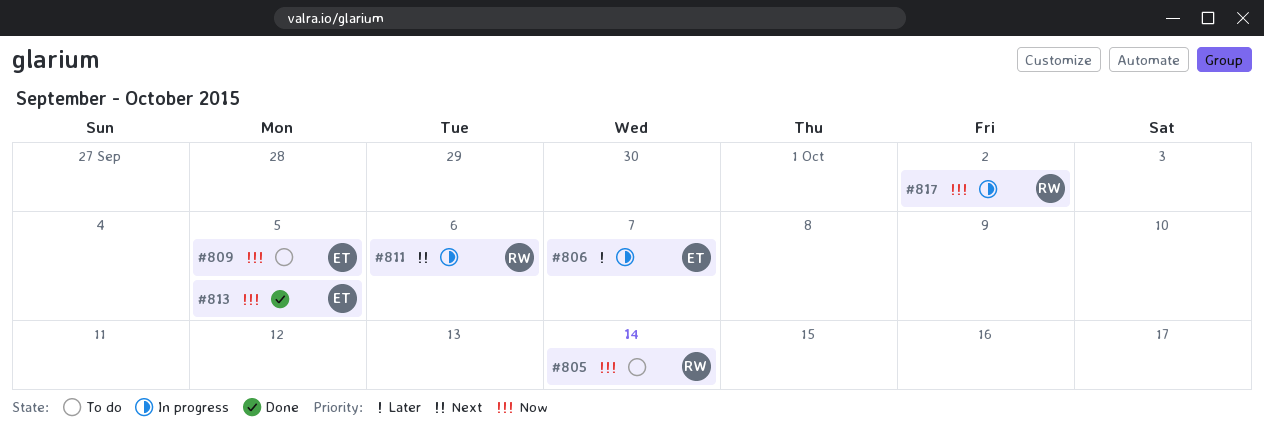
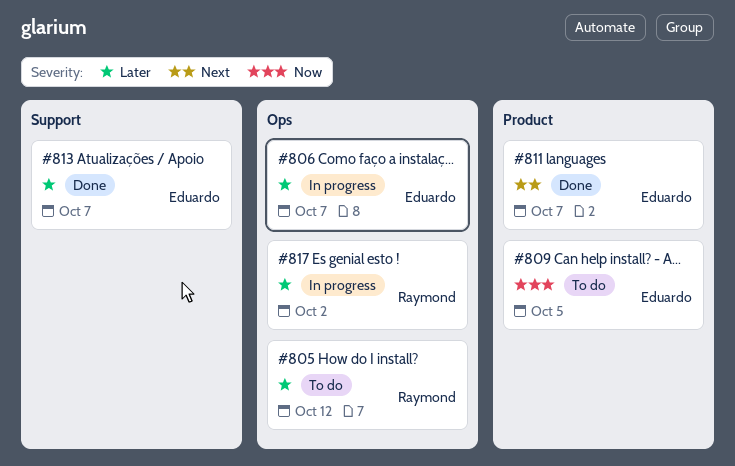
#805, priority: Now -> Later
#805, due: Oct 14 -> Oct 12
#811, status: In progress -> Done
#811, owner: Raymond -> Eduardo
#811, due: Oct 6 -> Oct 7
#813, priority: Now -> Later
#813, due: Oct 5 -> Oct 7
#817, priority: Now -> Later

